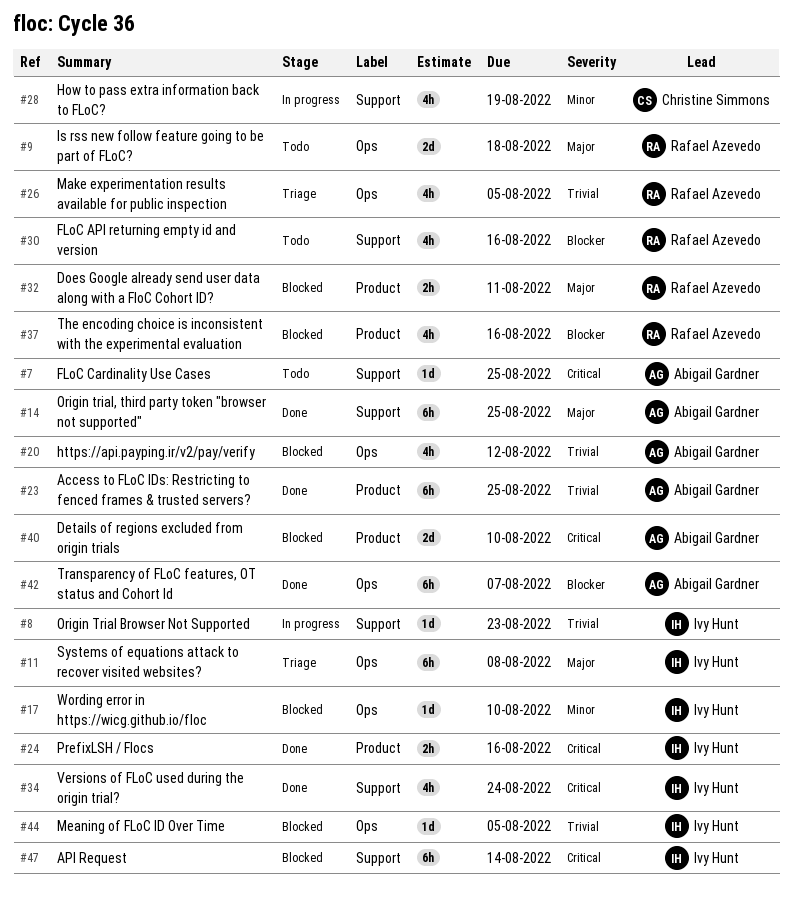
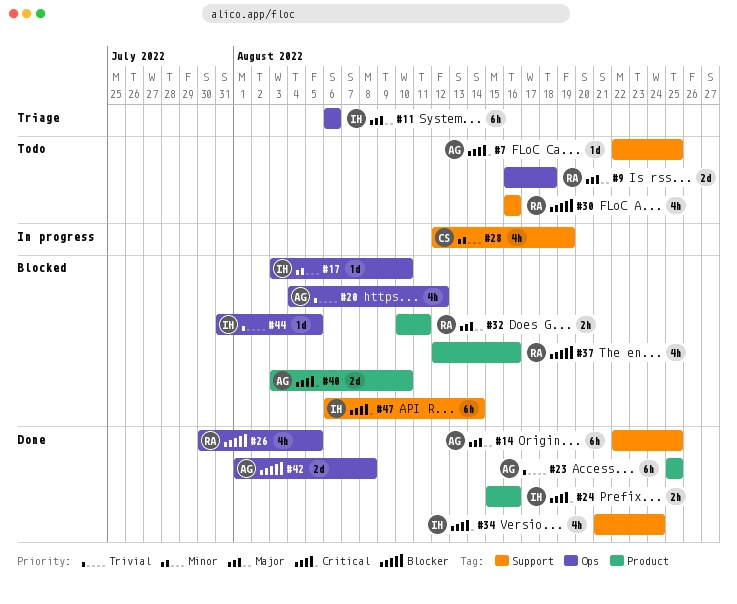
#8: present -> none
#11, due: Aug 8 -> Aug 6
#26, status: Triage -> Done
#26, priority: Trivial -> Blocker
#42, estimate: 6h -> 2d
#42, due: Aug 7 -> Aug 8

